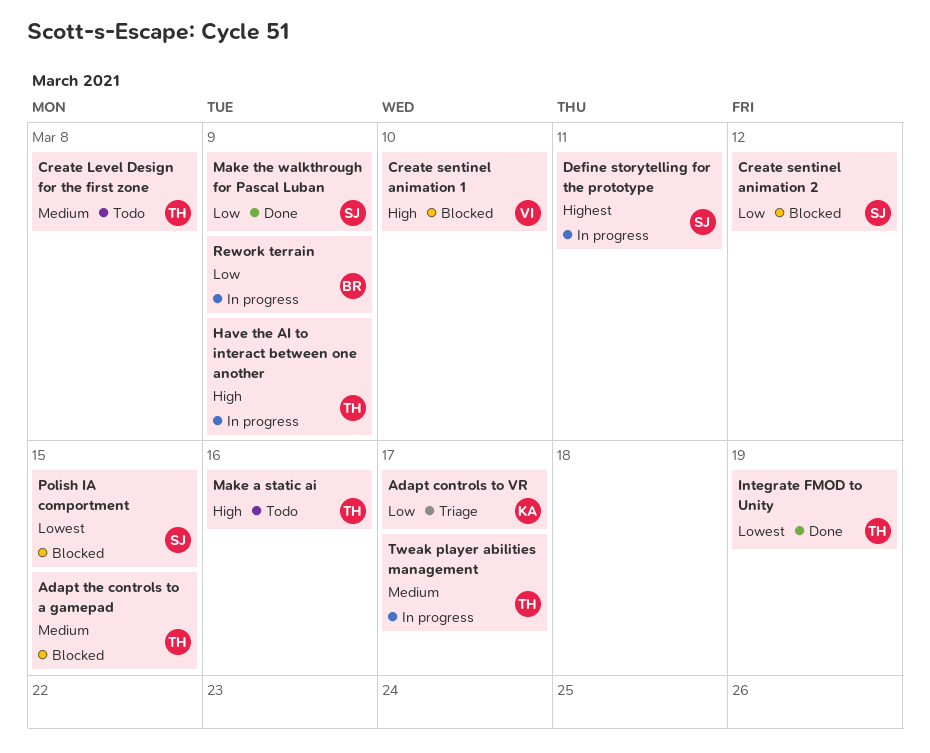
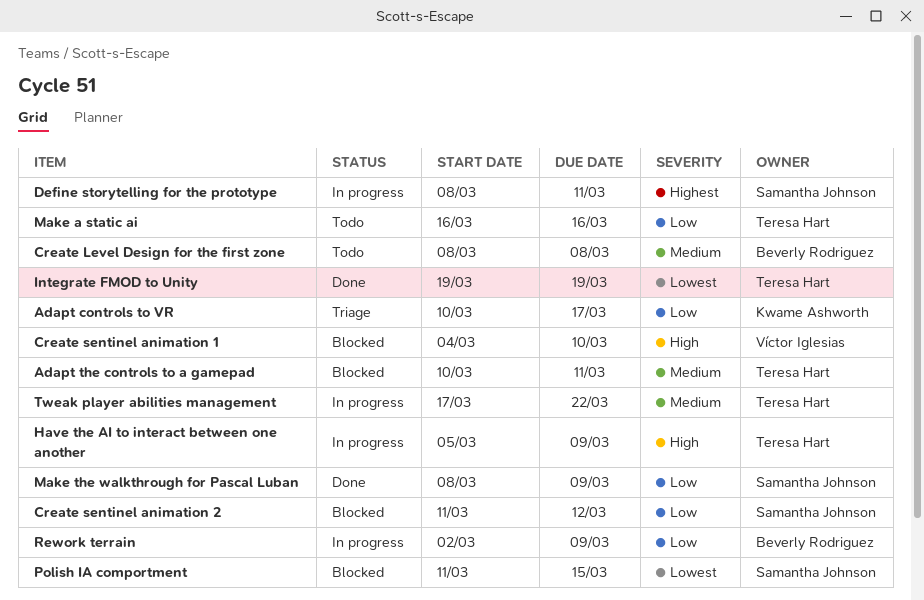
Adapt the controls to a gamepad, due: Mar 15 -> Mar 11
Create Level Design for the first zone, owner: Teresa Hart -> Beverly Rodriguez
Make a static ai, priority: High -> Low
Tweak player abilities management, due: Mar 17 -> Mar 22

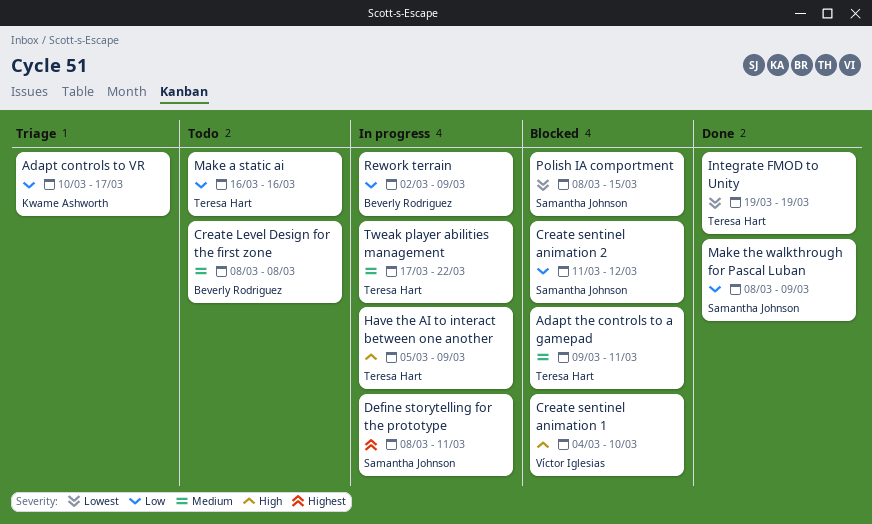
Adapt the controls to a gamepad, start: Mar 10 -> Mar 9
Polish IA comportment, start: Mar 11 -> Mar 8

